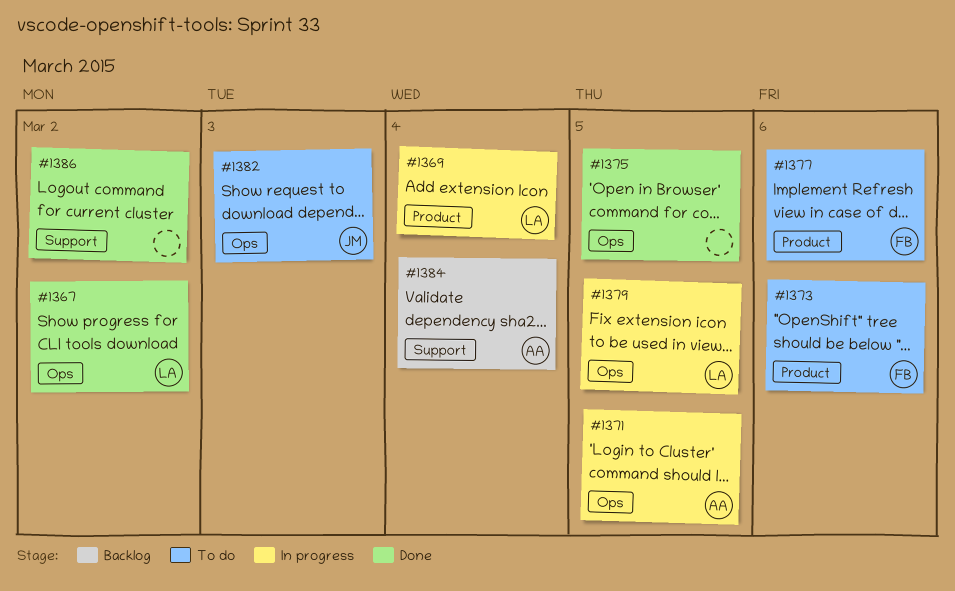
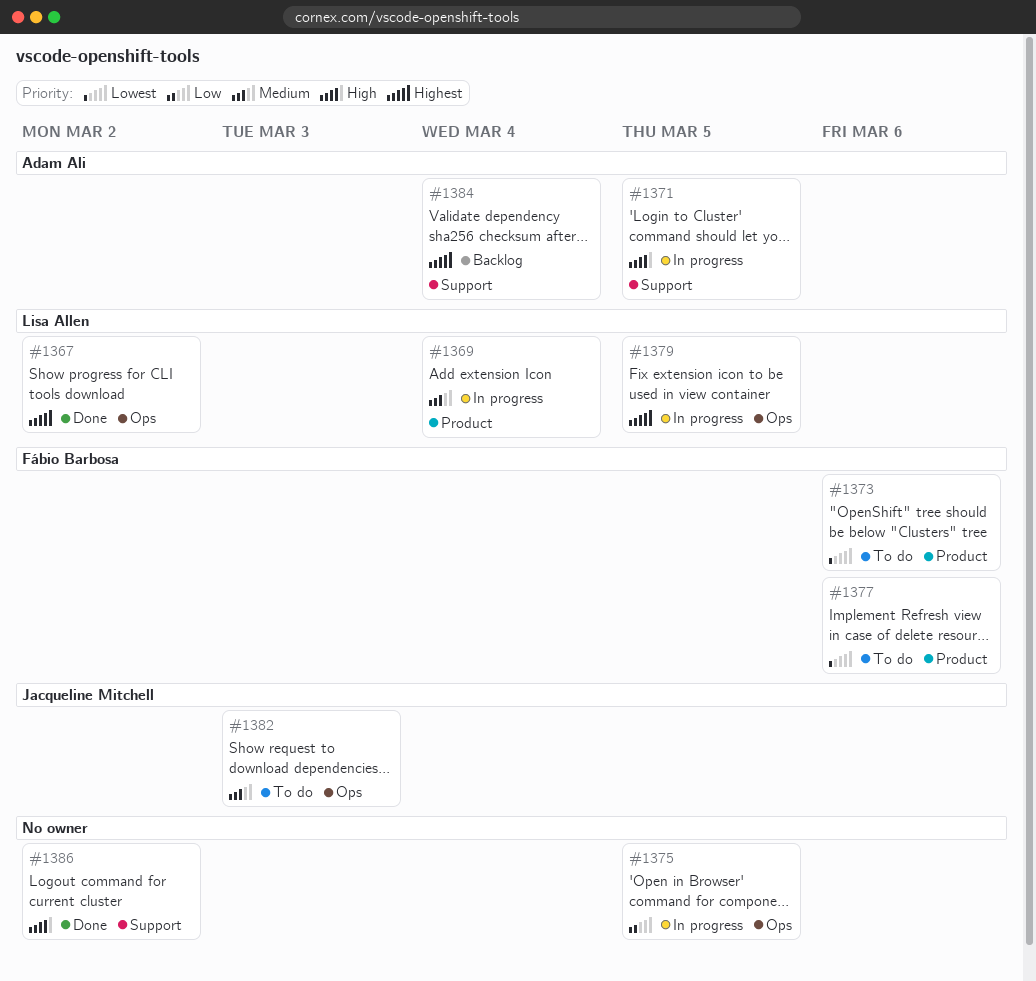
#1371, label: Ops -> Support
#1375, status: Done -> In progress

